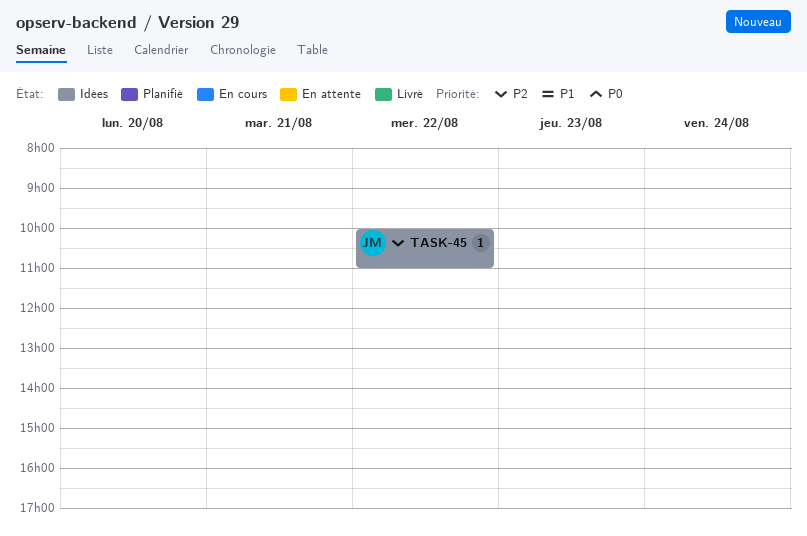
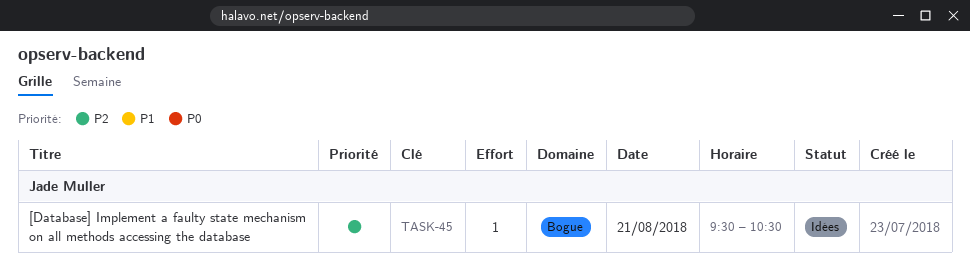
TASK-45, day: Aug 22 -> Aug 21
TASK-45, begins: 10:00 -> 09:30
TASK-45, ends: 11:00 -> 10:30

